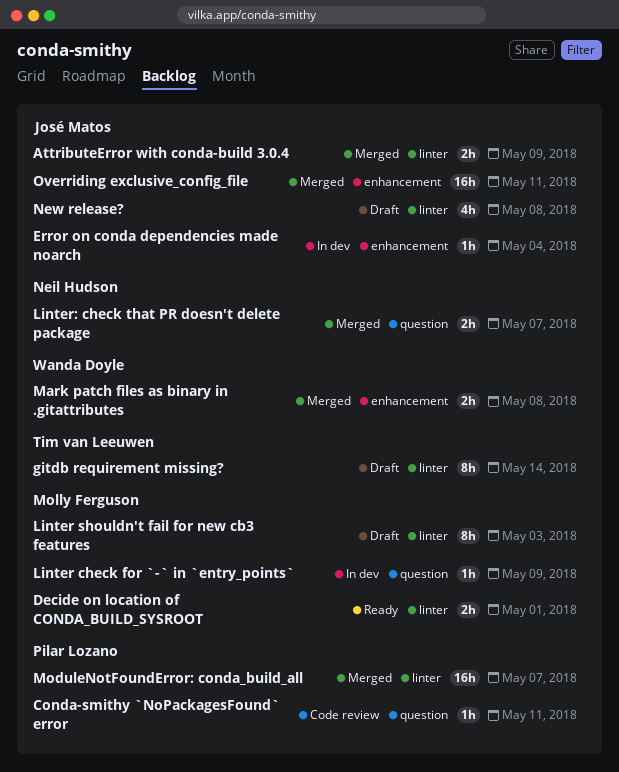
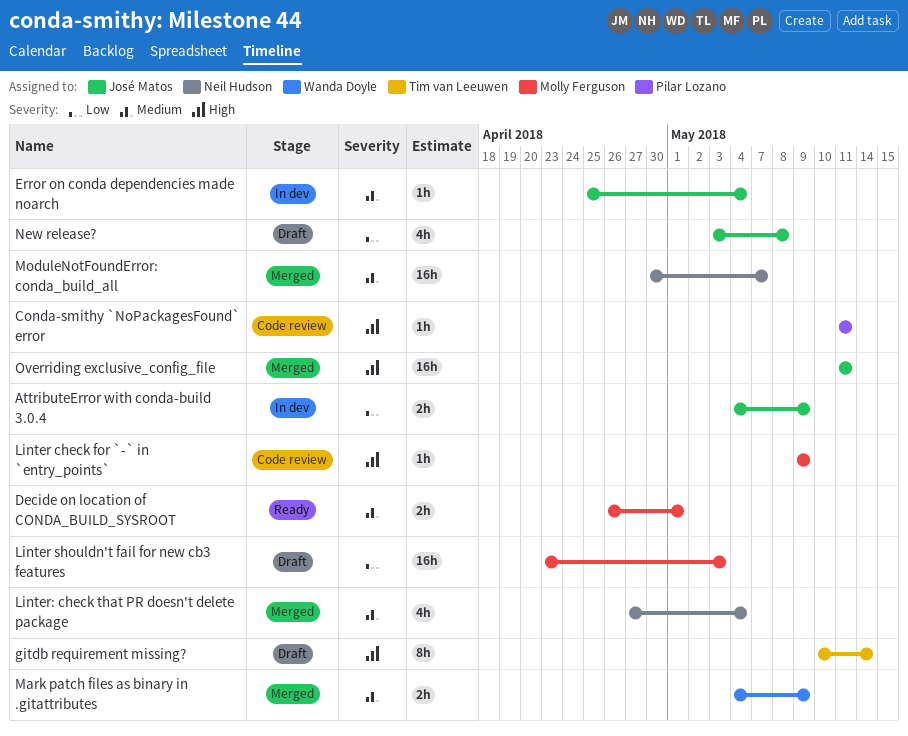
AttributeError with conda-build 3.0.4, status: Merged -> In dev
Linter check for `-` in `entry_points`, status: In dev -> Code review
Linter shouldn't fail for new cb3 features, estimate: 8h -> 16h
Linter: check that PR doesn't delete package, estimate: 2h -> 4h
Linter: check that PR doesn't delete package, due: May 7 -> May 4
Mark patch files as binary in .gitattributes, due: May 8 -> May 9
ModuleNotFoundError: conda_build_all, owner: Pilar Lozano -> Neil Hudson

